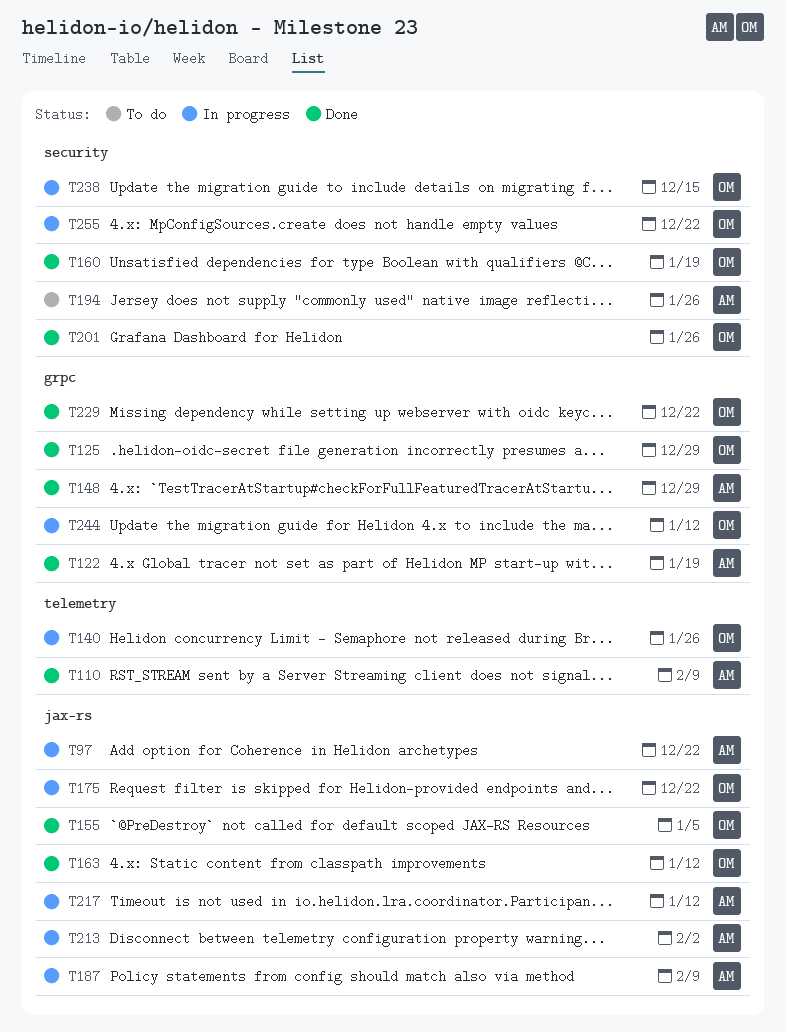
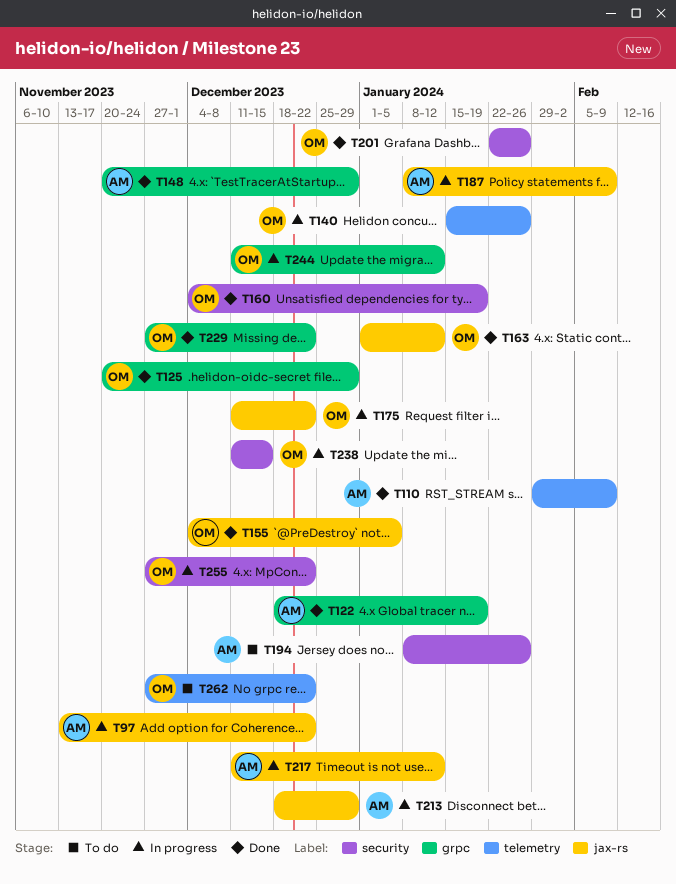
T213, due: Feb 2 -> Dec 29
T262: none -> present

